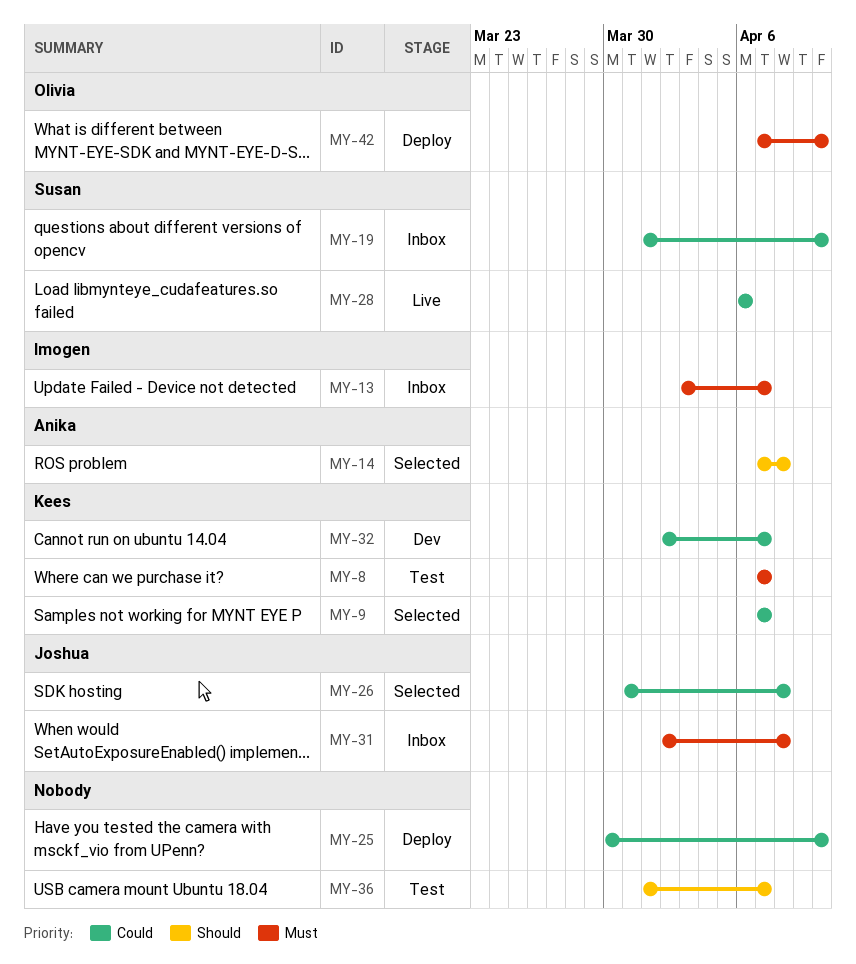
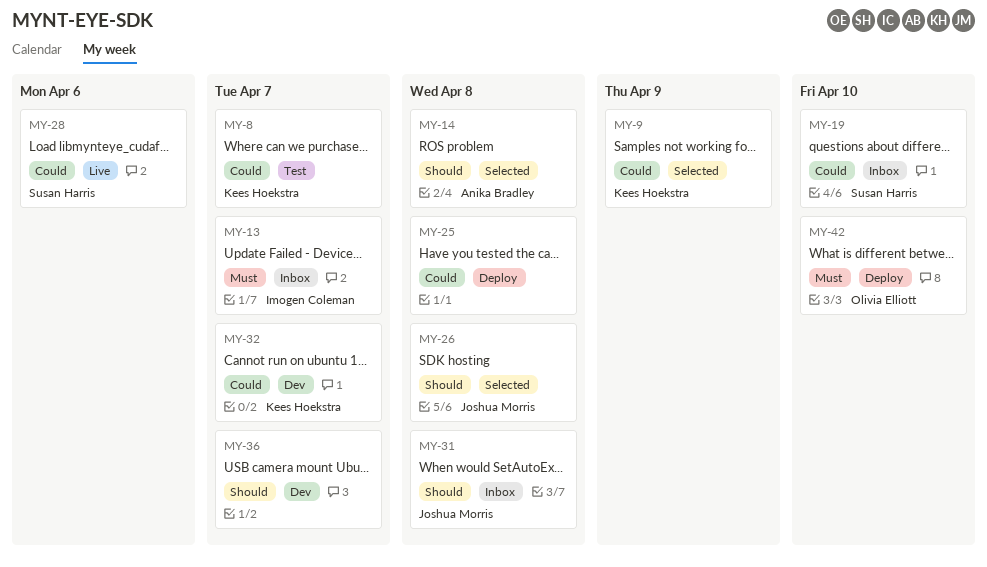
MY-8, priority: Must -> Could
MY-9, due: Apr 7 -> Apr 9
MY-25, due: Apr 10 -> Apr 8
MY-26, priority: Could -> Should
MY-31, priority: Must -> Should
MY-36, status: Test -> Dev

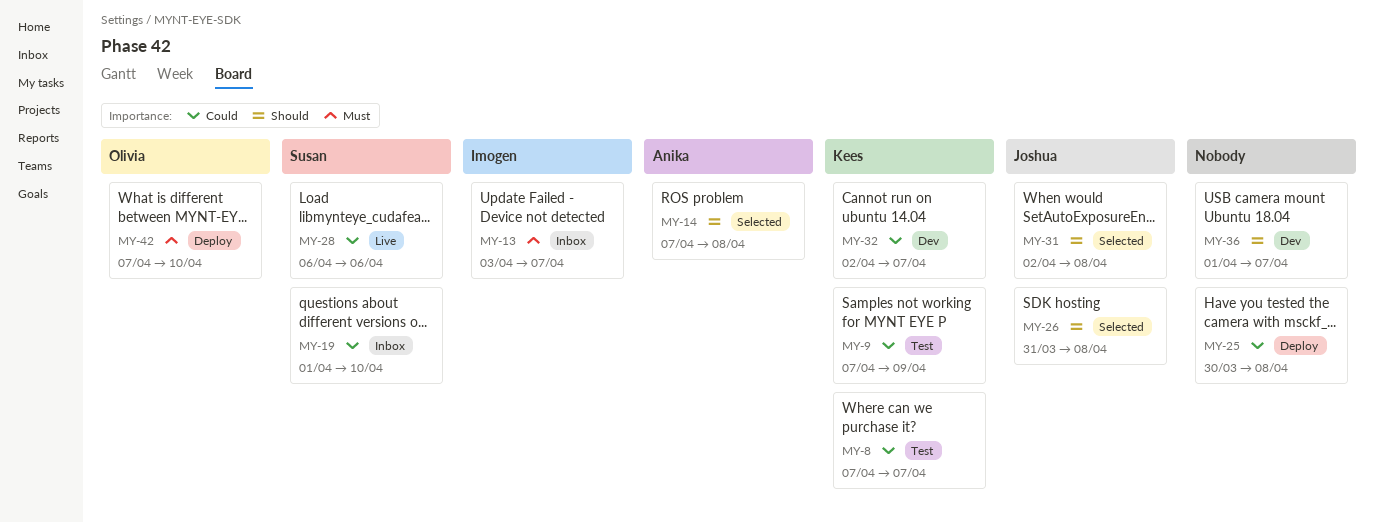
MY-9, status: Selected -> Test
MY-31, status: Inbox -> Selected

